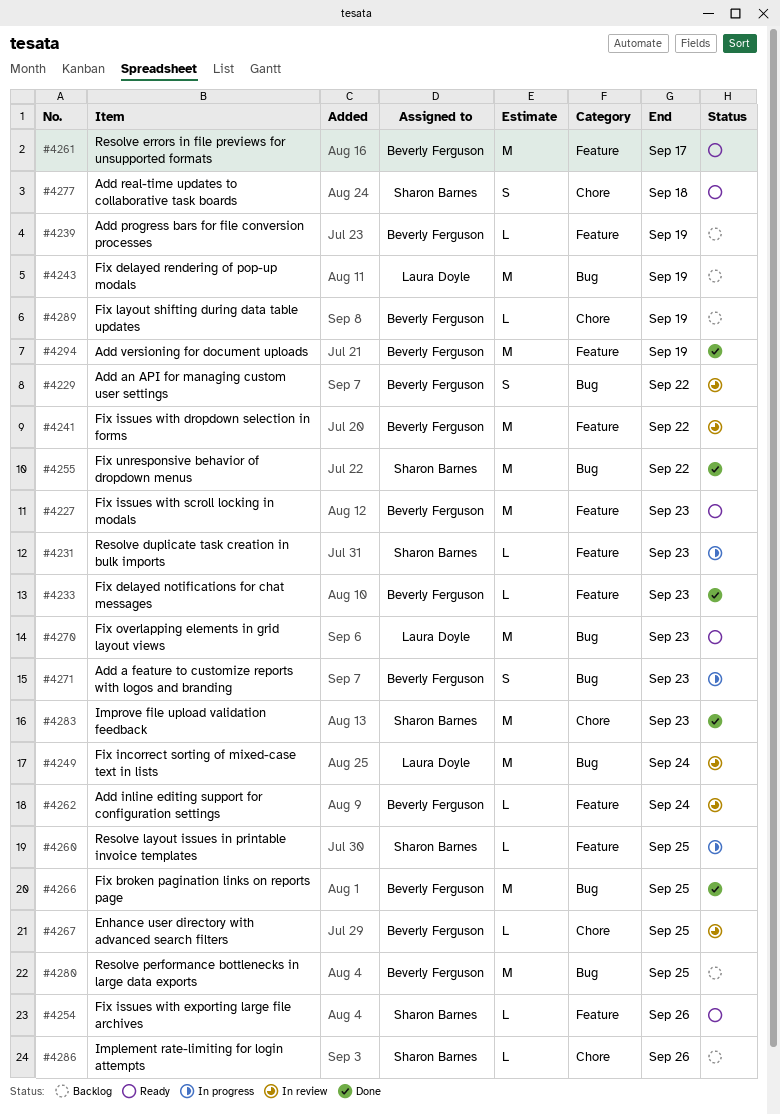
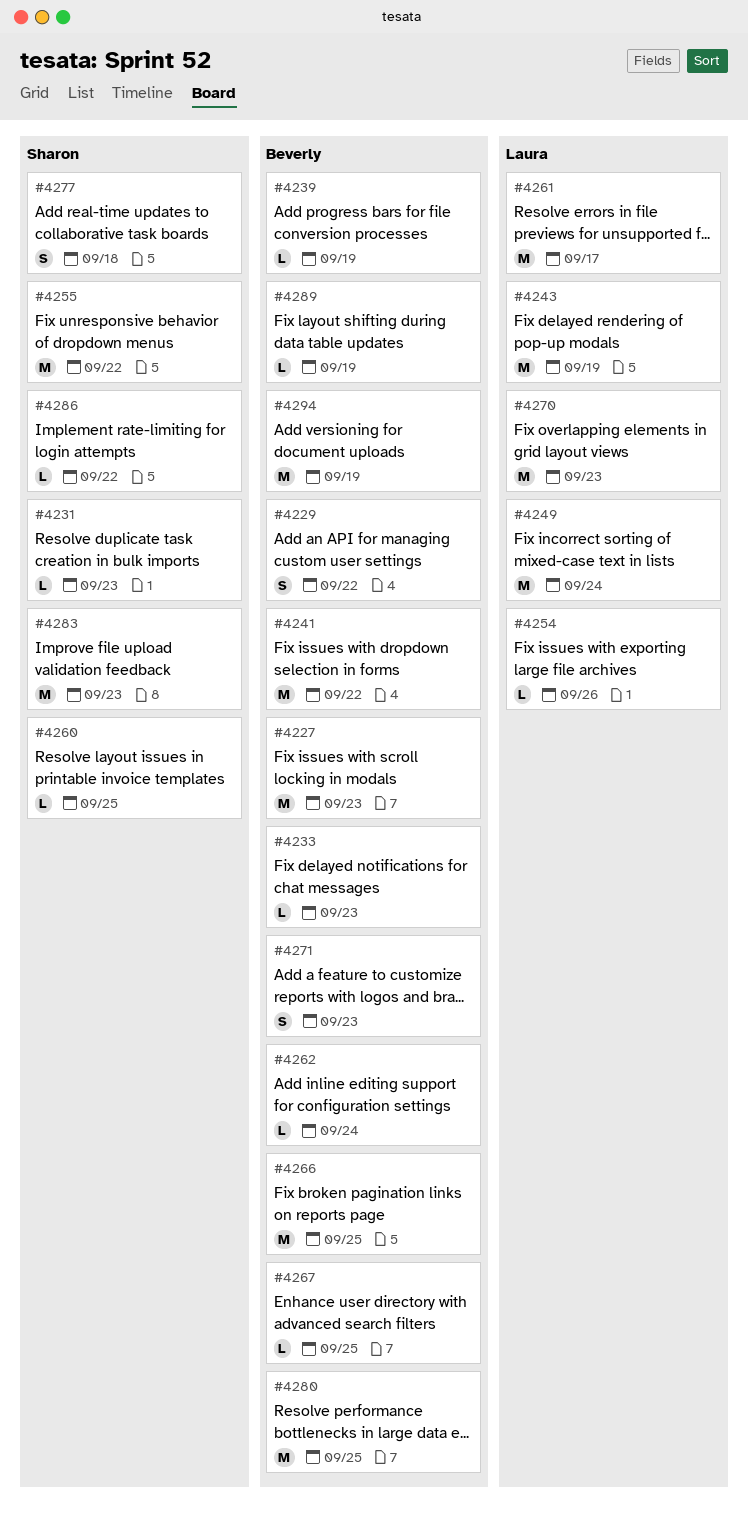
#4254, owner: Sharon Barnes -> Laura Doyle
#4261, owner: Beverly Ferguson -> Laura Doyle
#4286, due: Sep 26 -> Sep 22

